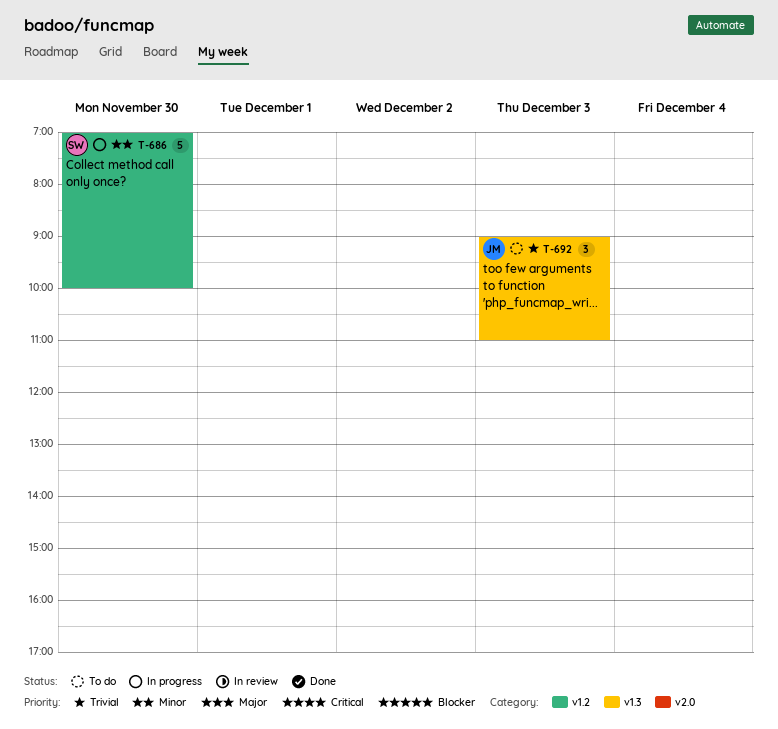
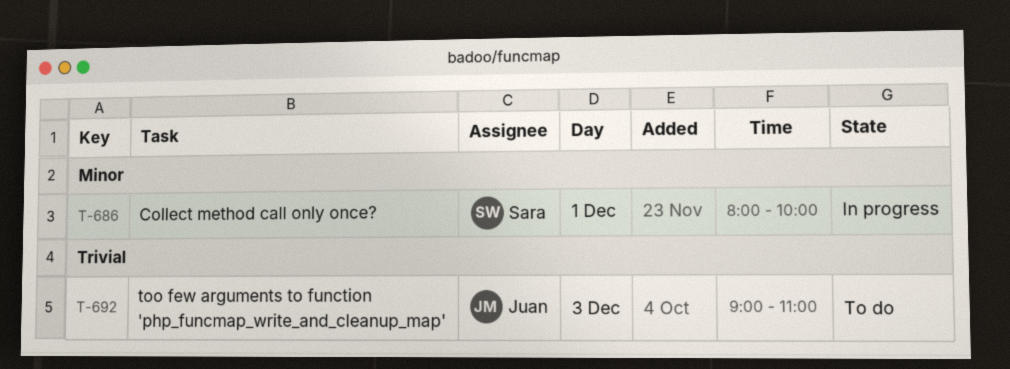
T-686, day: Nov 30 -> Dec 1
T-686, begins: 07:00 -> 08:00

